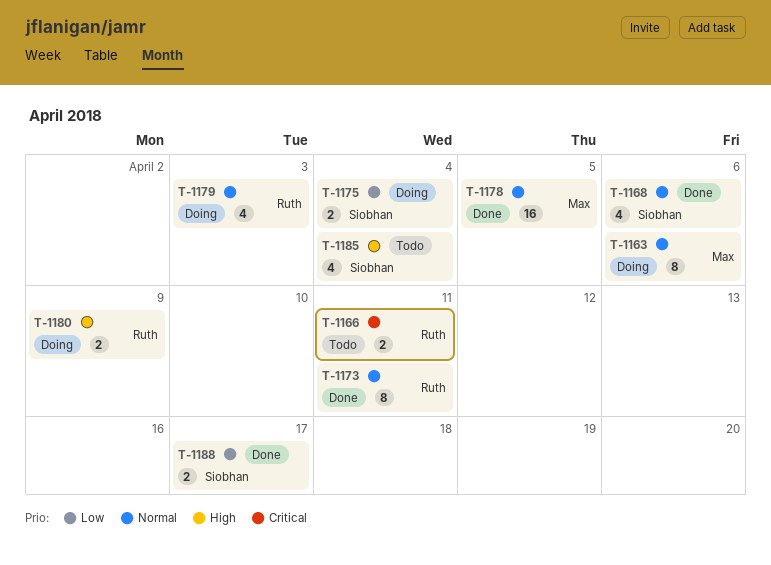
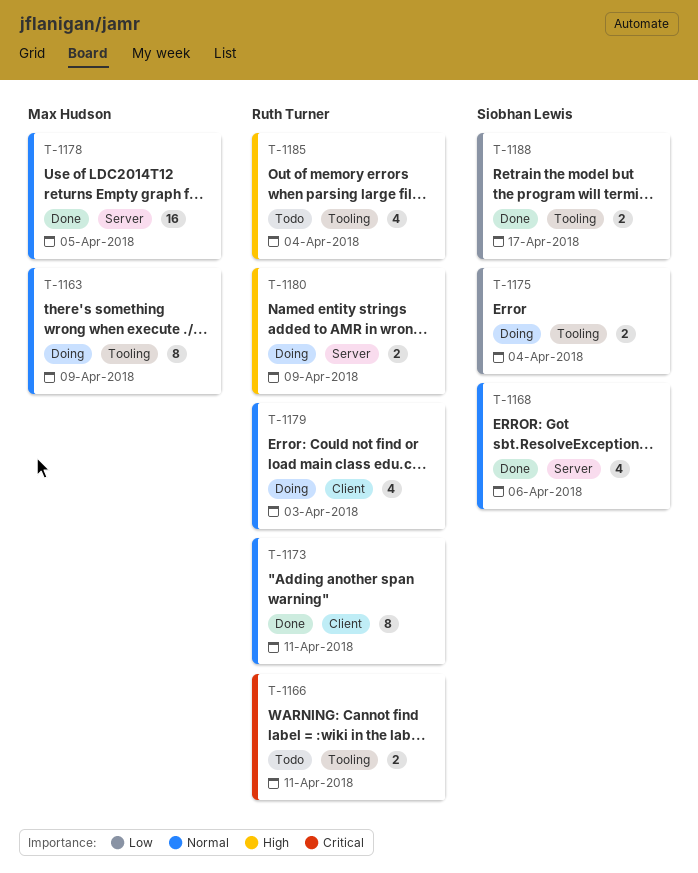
T-1163, due: Apr 6 -> Apr 9
T-1185, owner: Siobhan Lewis -> Ruth Turner

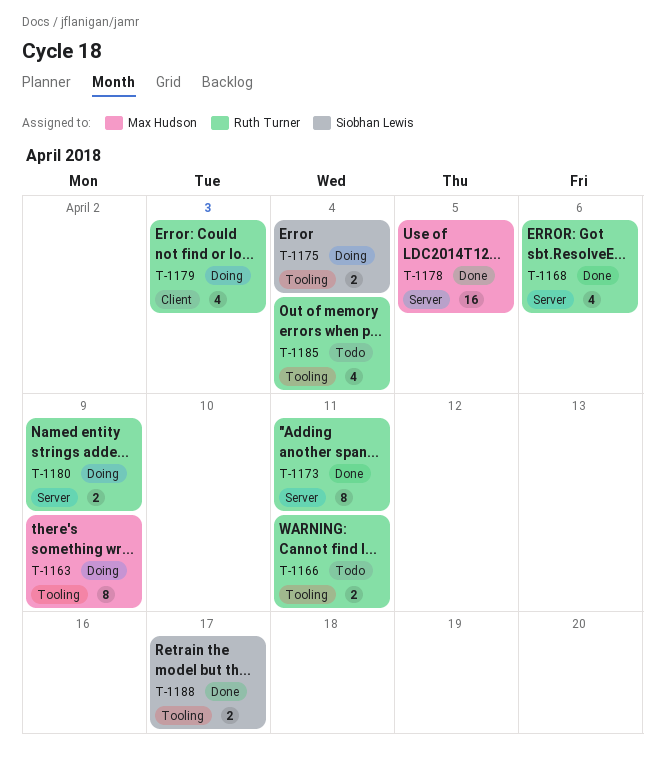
T-1168, owner: Siobhan Lewis -> Ruth Turner
T-1173, label: Client -> Server

